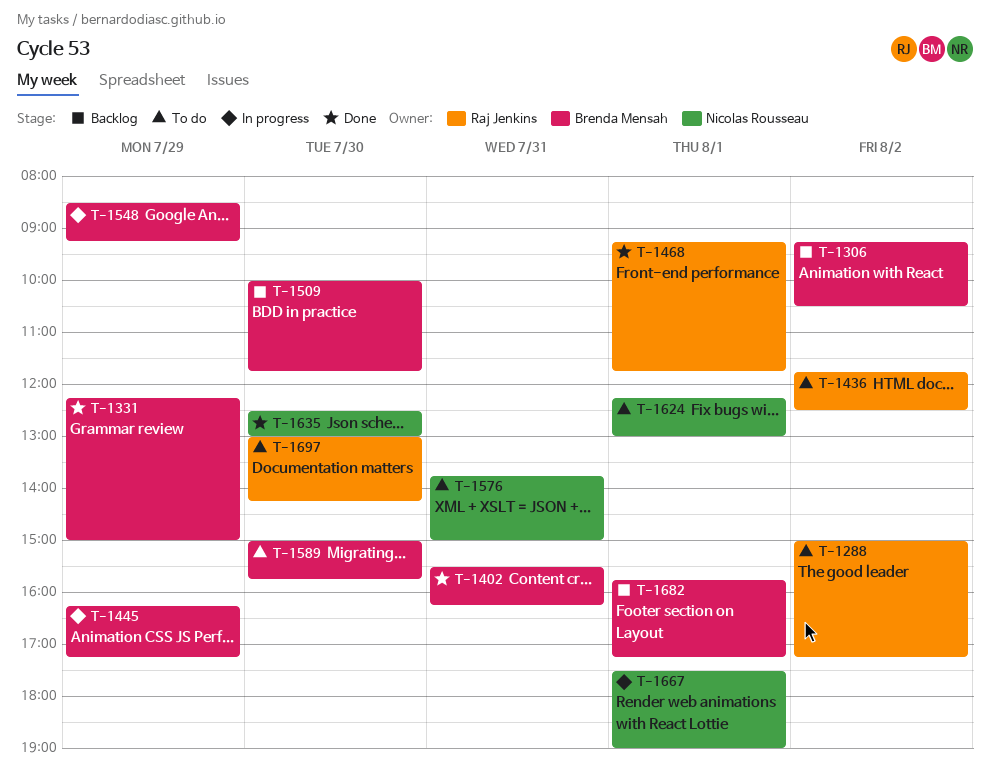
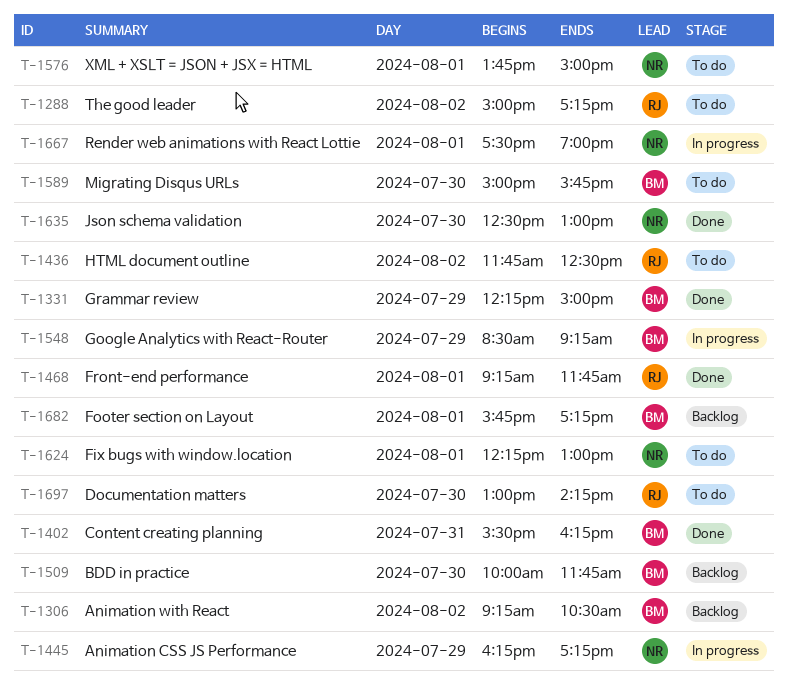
T-1445, owner: Brenda Mensah -> Nicolas Rousseau
T-1576, day: Jul 31 -> Aug 1

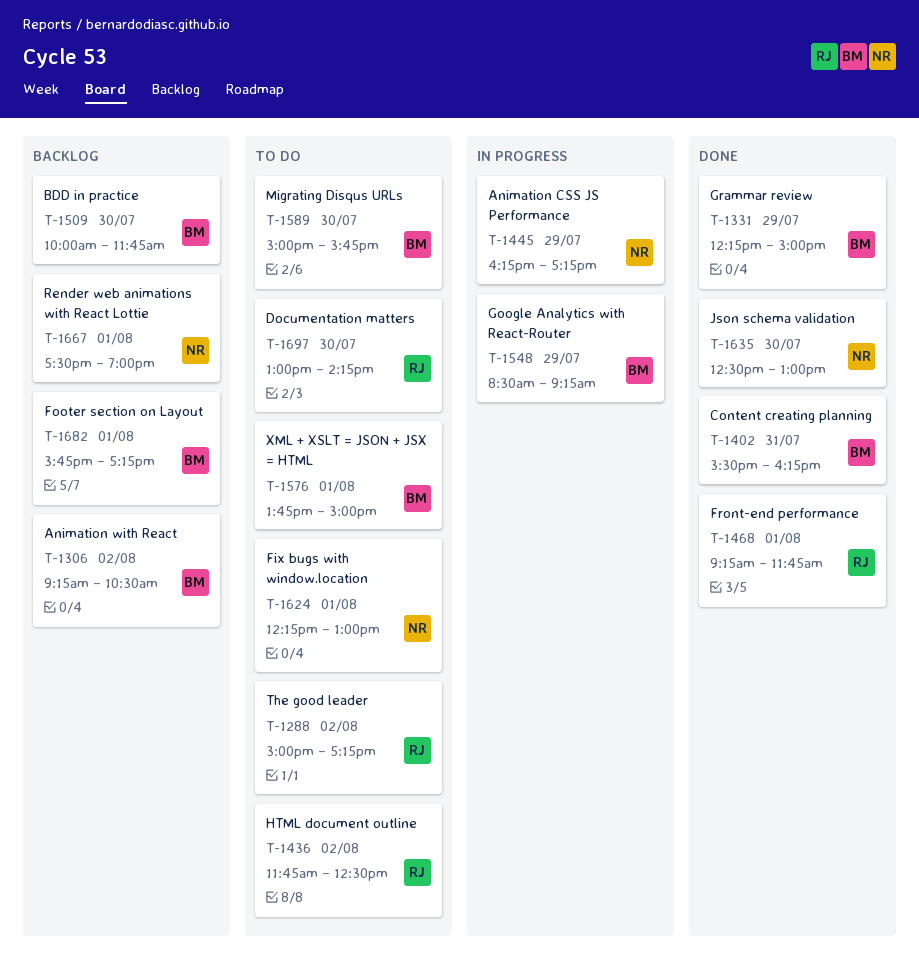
T-1576, owner: NR -> BM
T-1667, status: In progress -> Backlog

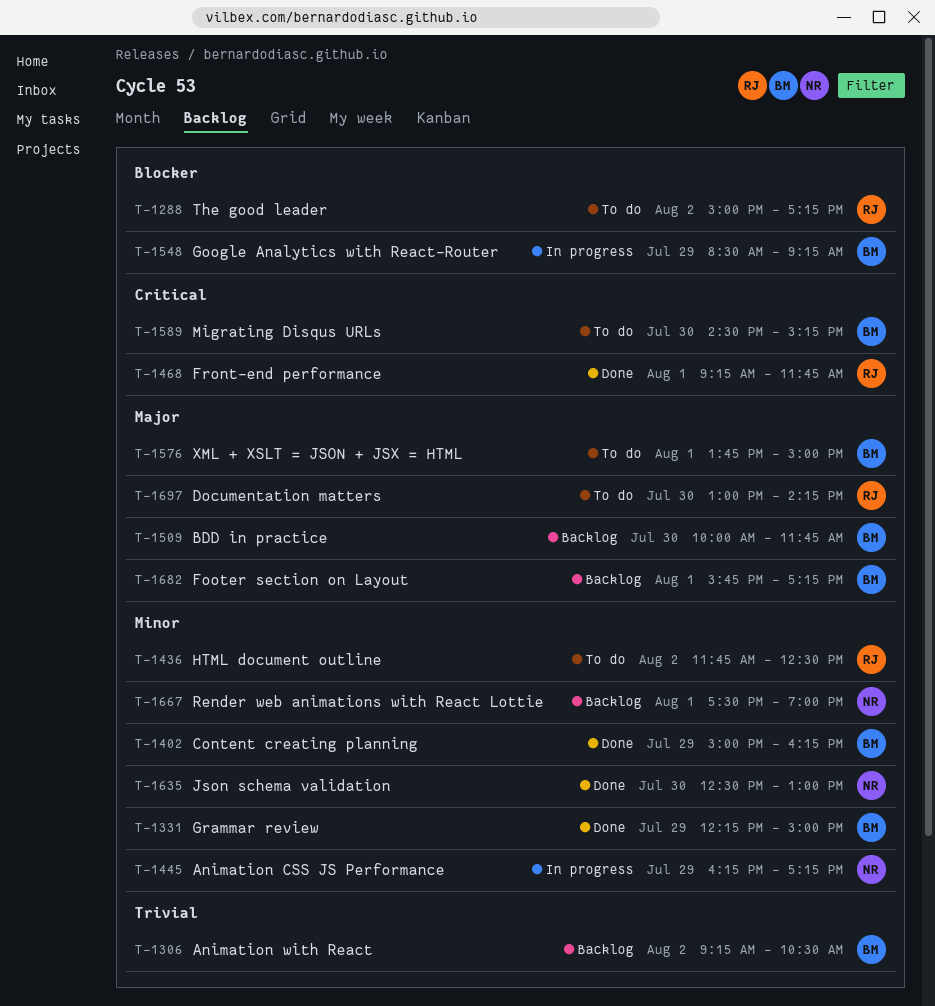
T-1402, day: Jul 31 -> Jul 29
T-1402, begins: 15:30 -> 15:00
T-1589, begins: 15:00 -> 14:30
T-1589, ends: 15:45 -> 15:15
T-1624: present -> none

